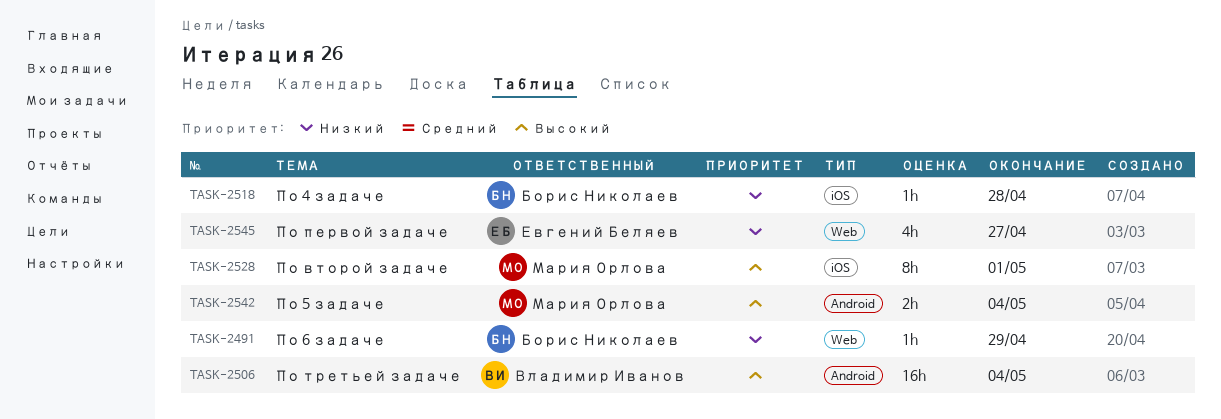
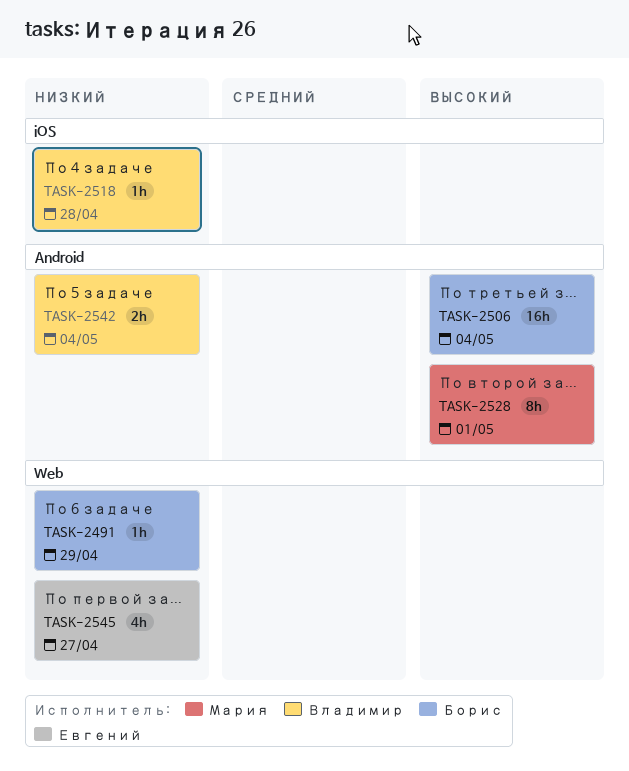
TASK-2506, owner: Владимир Иванов -> Борис Николаев
TASK-2518, owner: Борис Николаев -> Владимир Иванов
TASK-2528, label: iOS -> Android
TASK-2542, owner: Мария Орлова -> Владимир Иванов
TASK-2542, priority: Высокий -> Низкий

